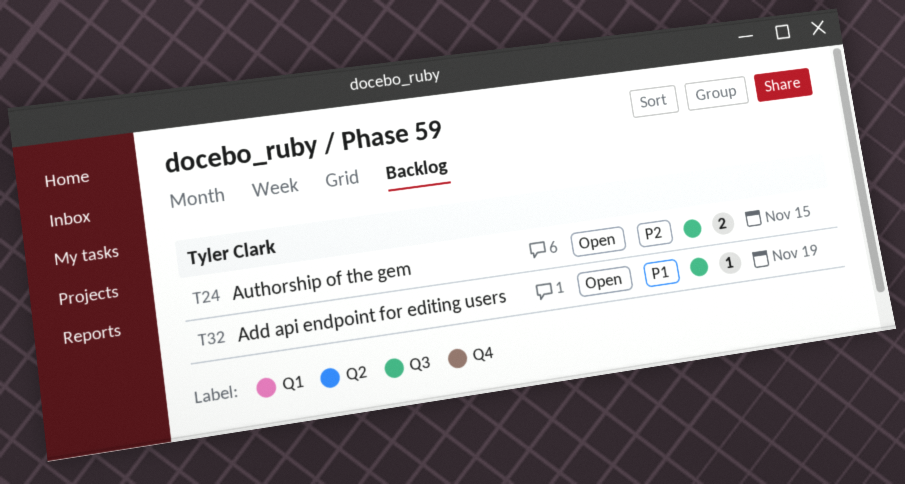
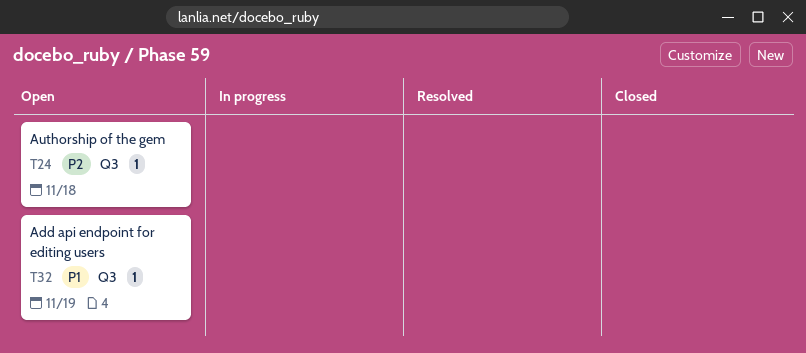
T24, estimate: 2 -> 1
T24, due: Nov 15 -> Nov 18

